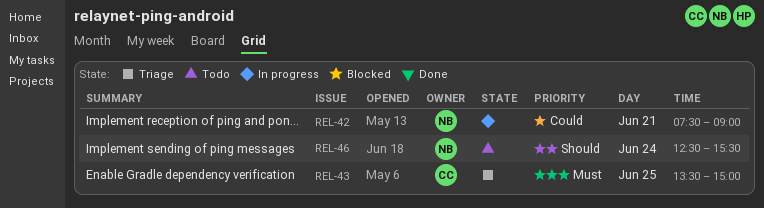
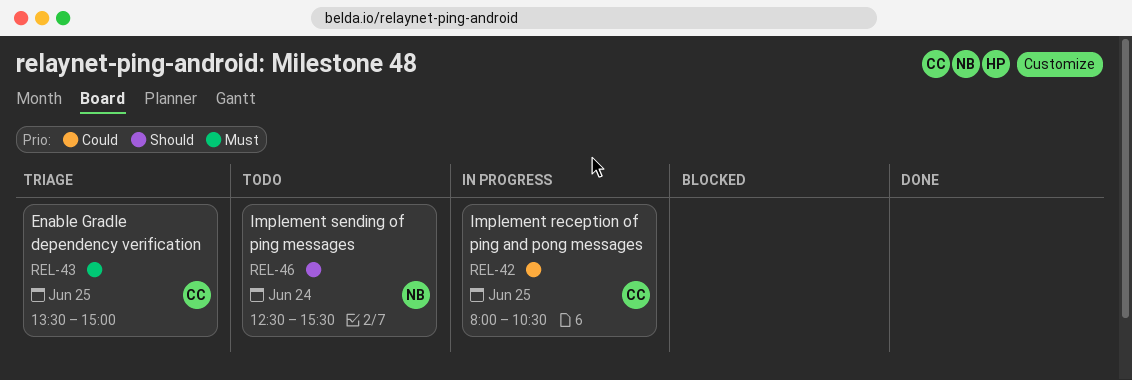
REL-42, owner: NB -> CC
REL-42, day: Jun 21 -> Jun 25
REL-42, begins: 07:30 -> 08:00
REL-42, ends: 09:00 -> 10:30

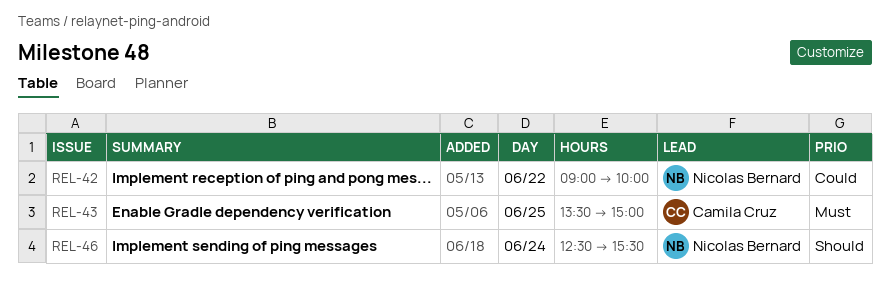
REL-42, owner: Camila Cruz -> Nicolas Bernard
REL-42, day: Jun 25 -> Jun 22
REL-42, begins: 08:00 -> 09:00
REL-42, ends: 10:30 -> 10:00

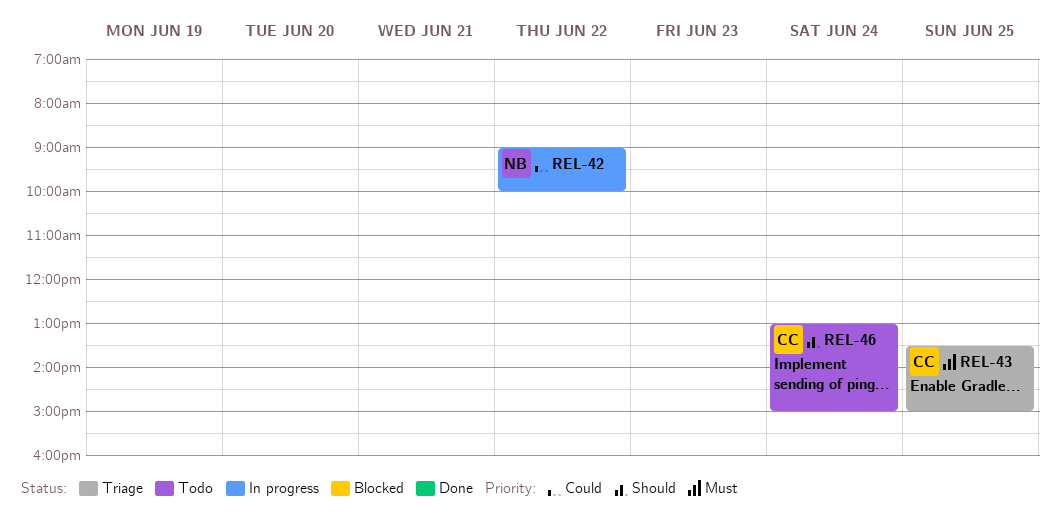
REL-46, owner: Nicolas Bernard -> Camila Cruz
REL-46, begins: 12:30 -> 13:00
REL-46, ends: 15:30 -> 15:00

